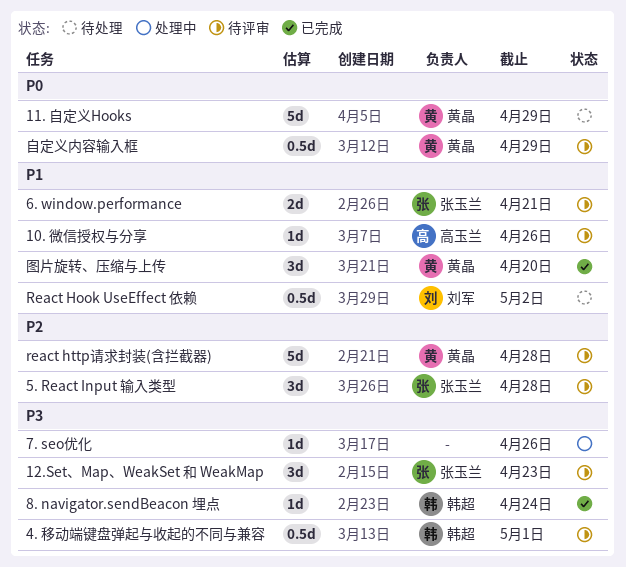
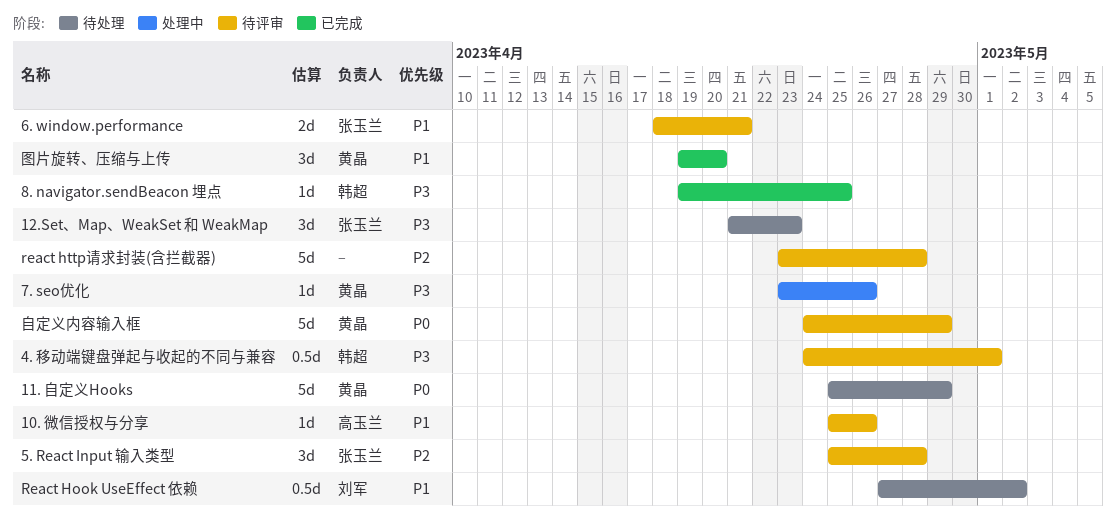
12.Set、Map、WeakSet 和 WeakMap, status: 待评审 -> 待处理
7. seo优化, owner: none -> 黄晶
8. navigator.sendBeacon 埋点, due: Apr 24 -> Apr 25
react http请求封装(含拦截器), owner: 黄晶 -> none
自定义内容输入框, estimate: 0.5d -> 5d

